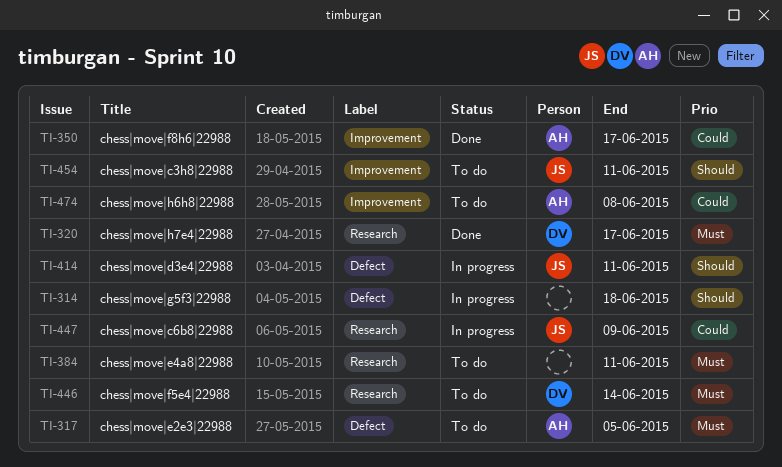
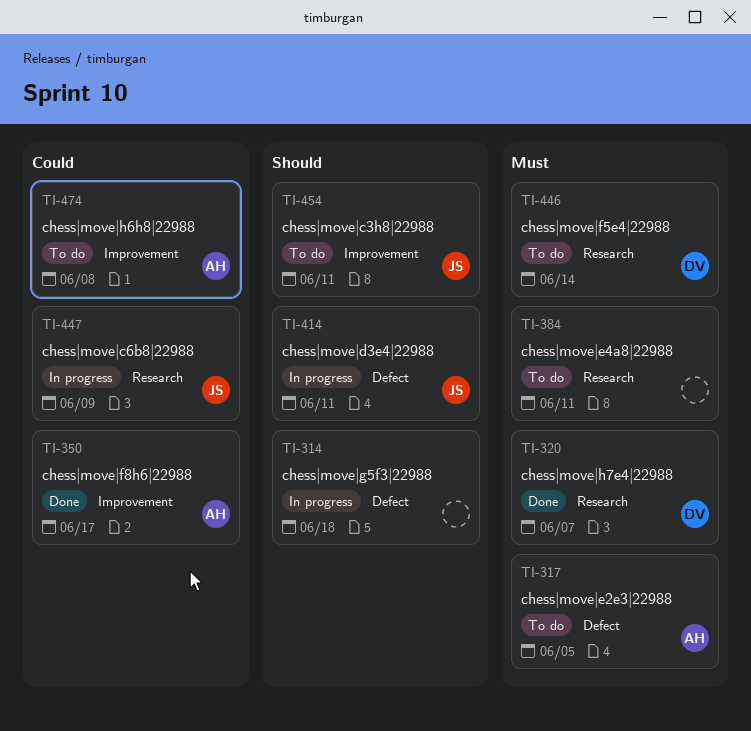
TI-320, due: Jun 17 -> Jun 7

